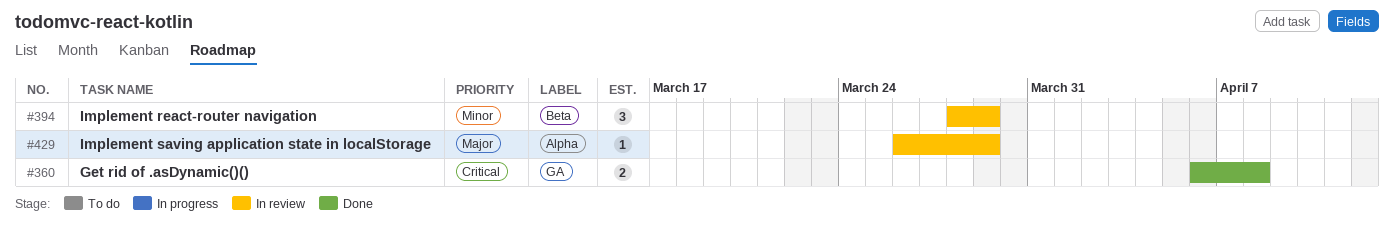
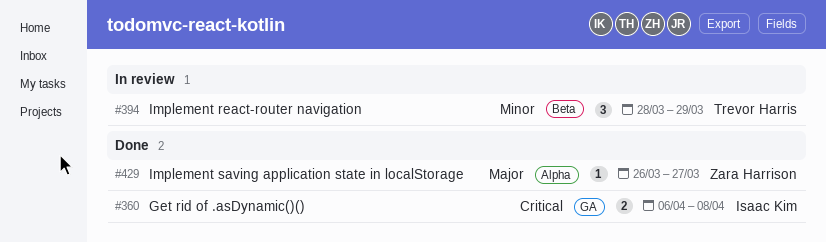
#429, status: In review -> Done
#429, due: Mar 29 -> Mar 27

